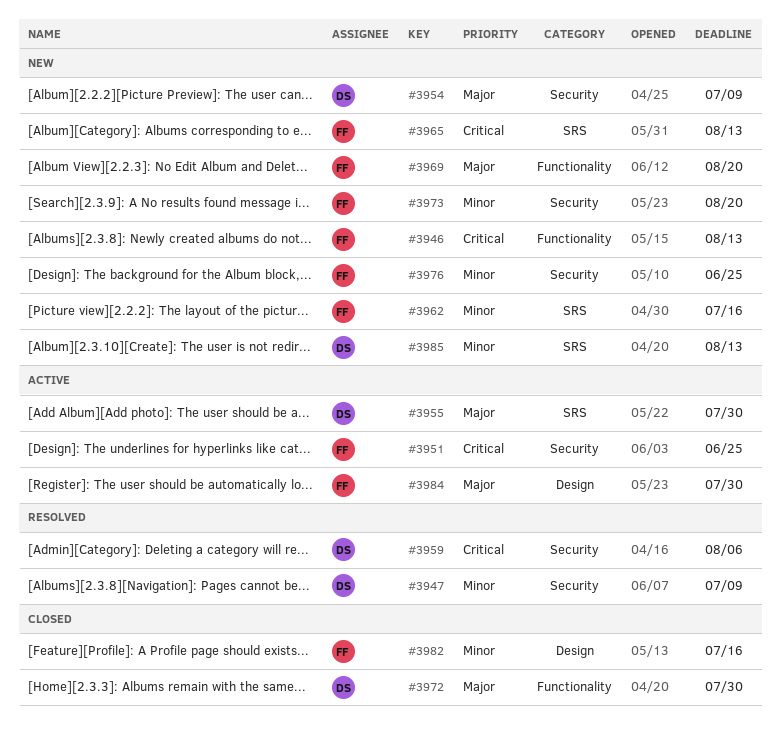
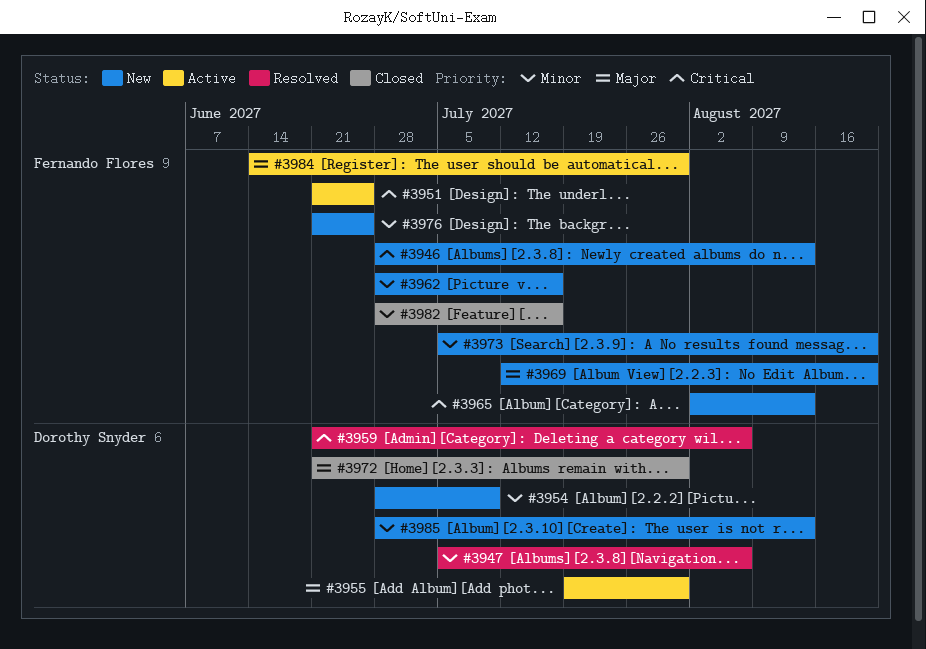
#3947, due: Jul 9 -> Aug 6
#3954, priority: Major -> Minor

